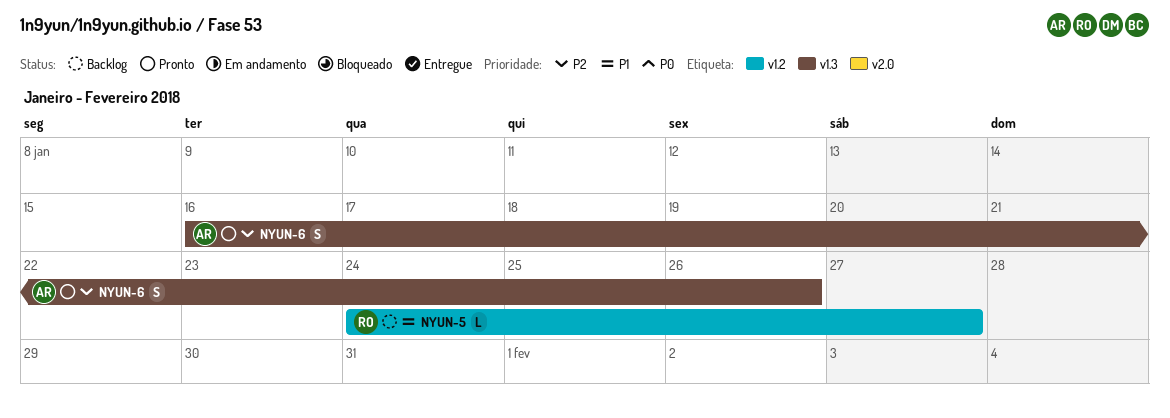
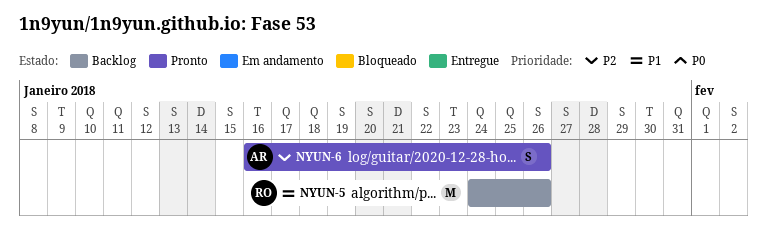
NYUN-5, estimate: L -> M
NYUN-5, due: Jan 27 -> Jan 26

